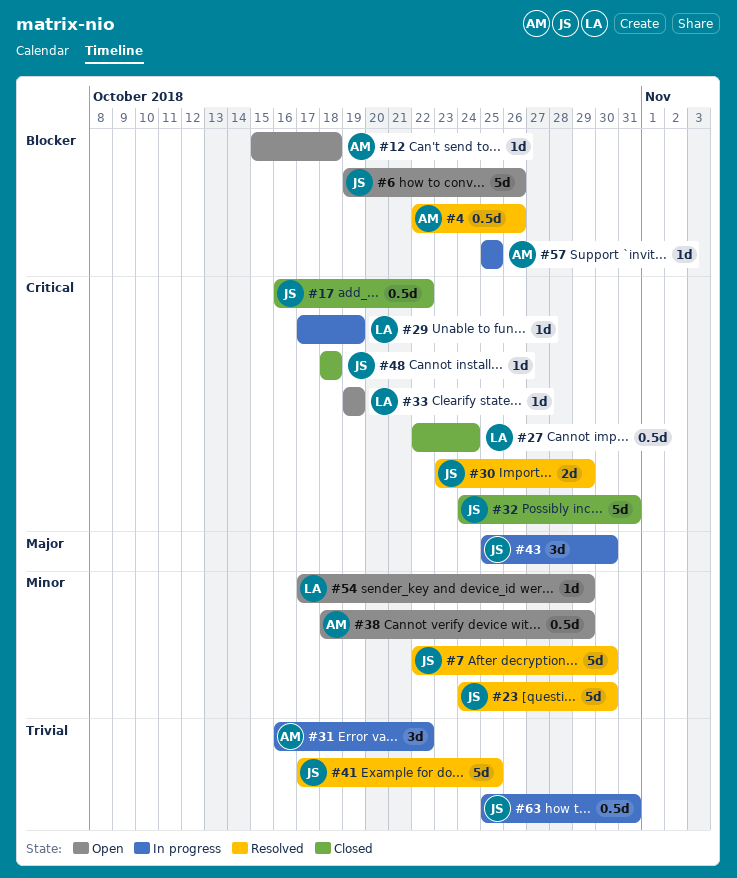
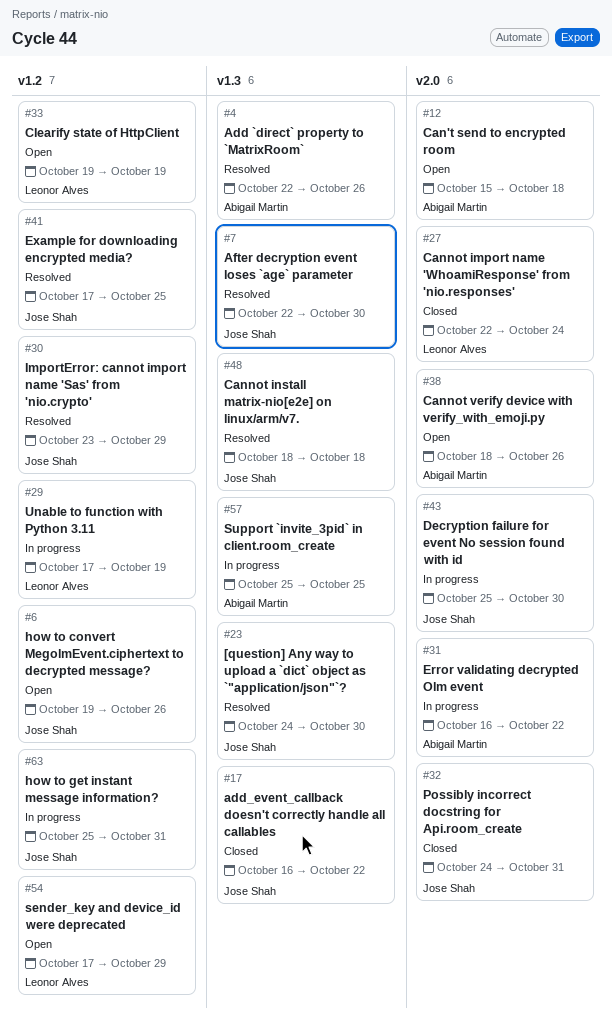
#38, due: Oct 29 -> Oct 26
#48, status: Closed -> Resolved

